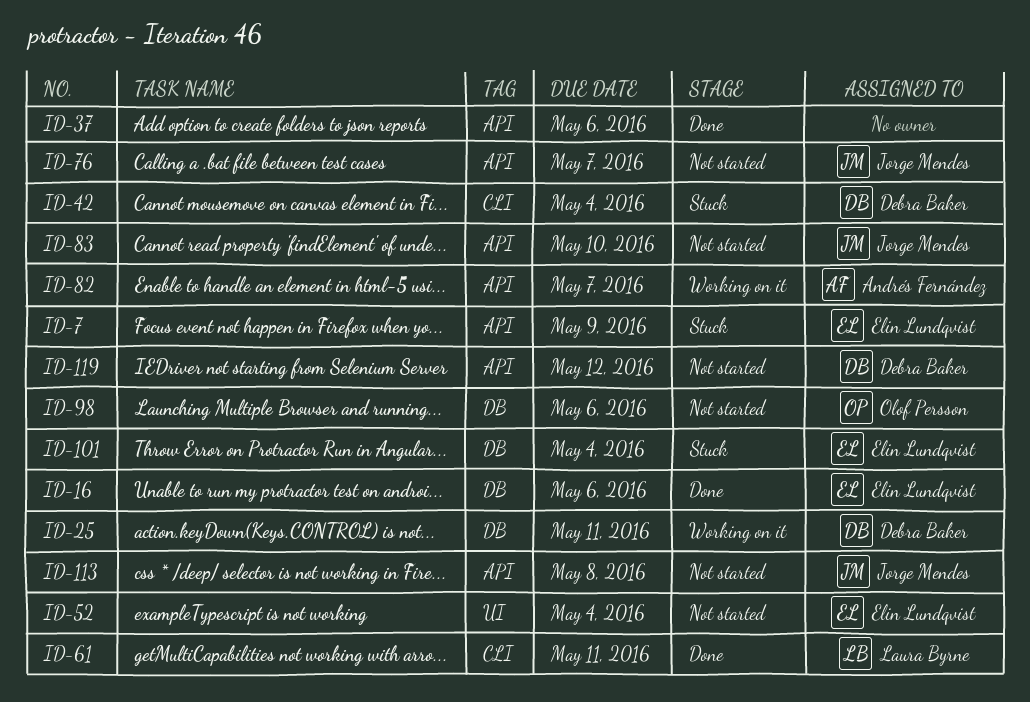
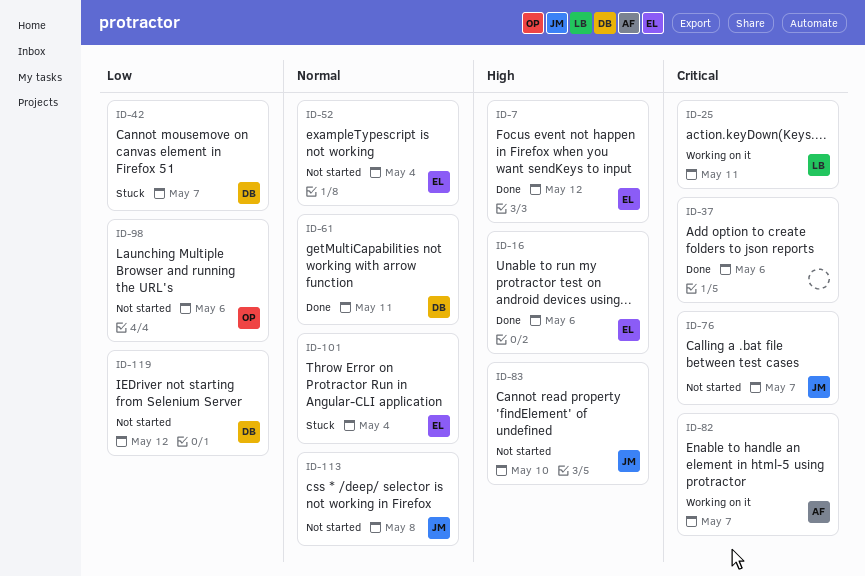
ID-7, status: Stuck -> Done
ID-7, due: May 9 -> May 12
ID-25, owner: Debra Baker -> Laura Byrne
ID-42, due: May 4 -> May 7
ID-61, owner: Laura Byrne -> Debra Baker

